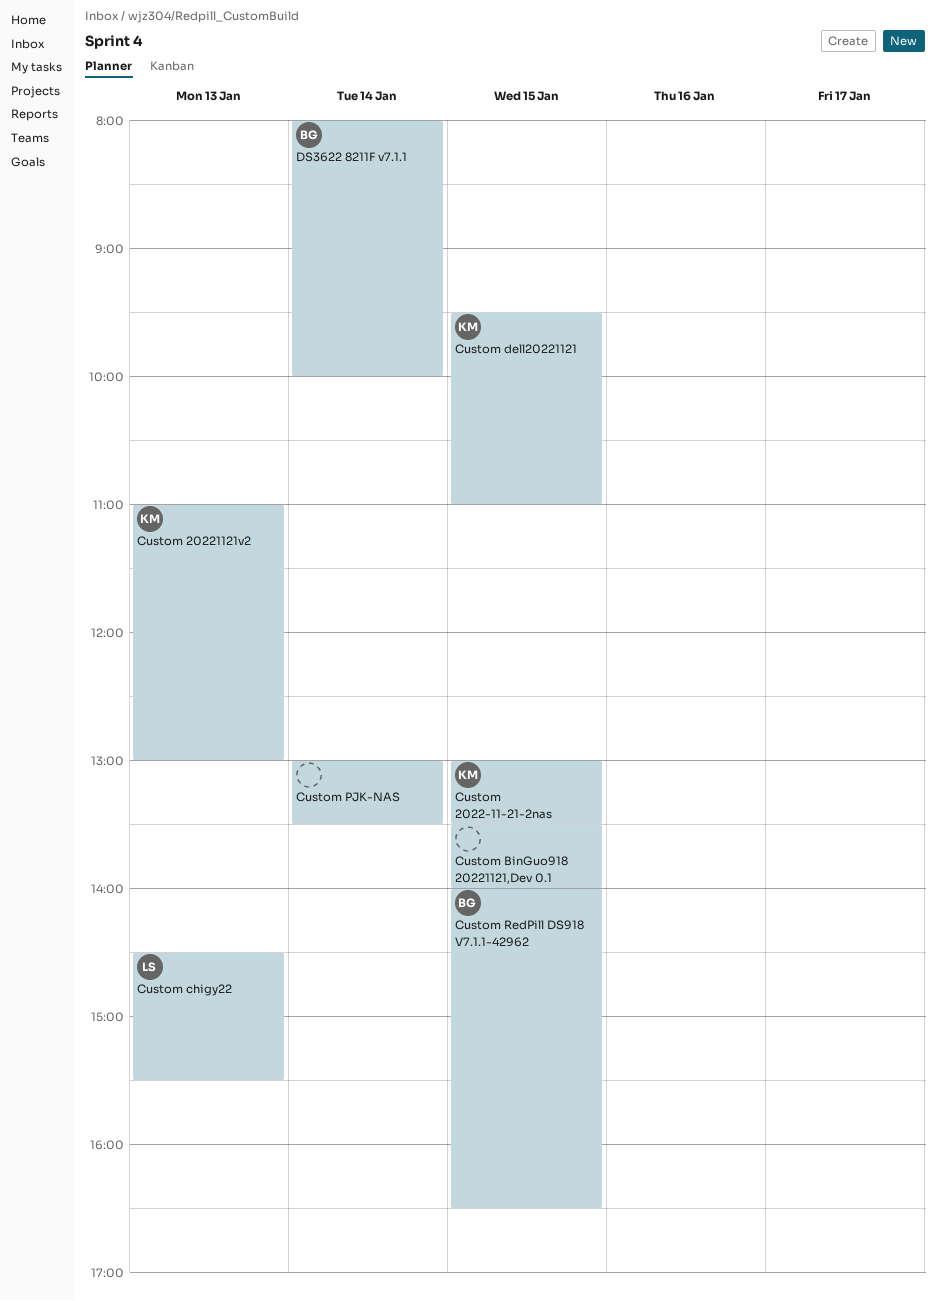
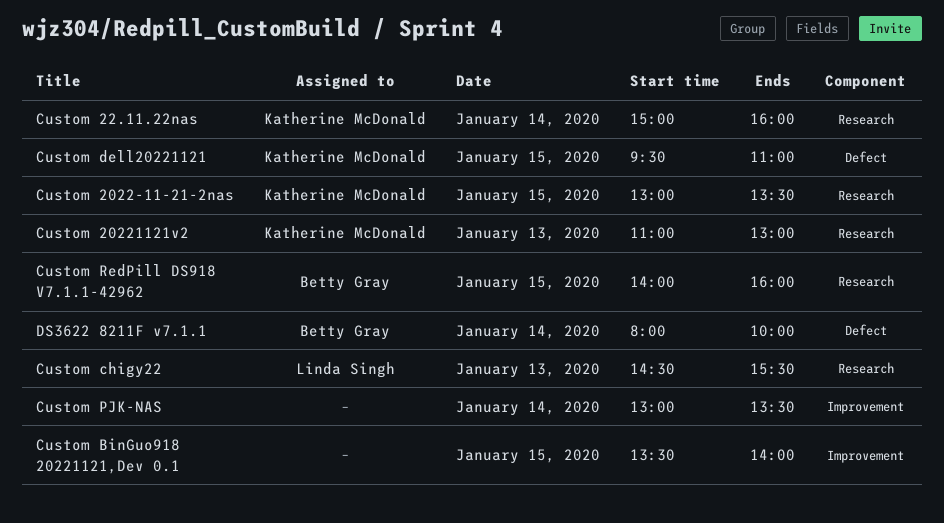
Custom 22.11.22nas: none -> present
Custom RedPill DS918 V7.1.1-42962, ends: 16:30 -> 16:00

